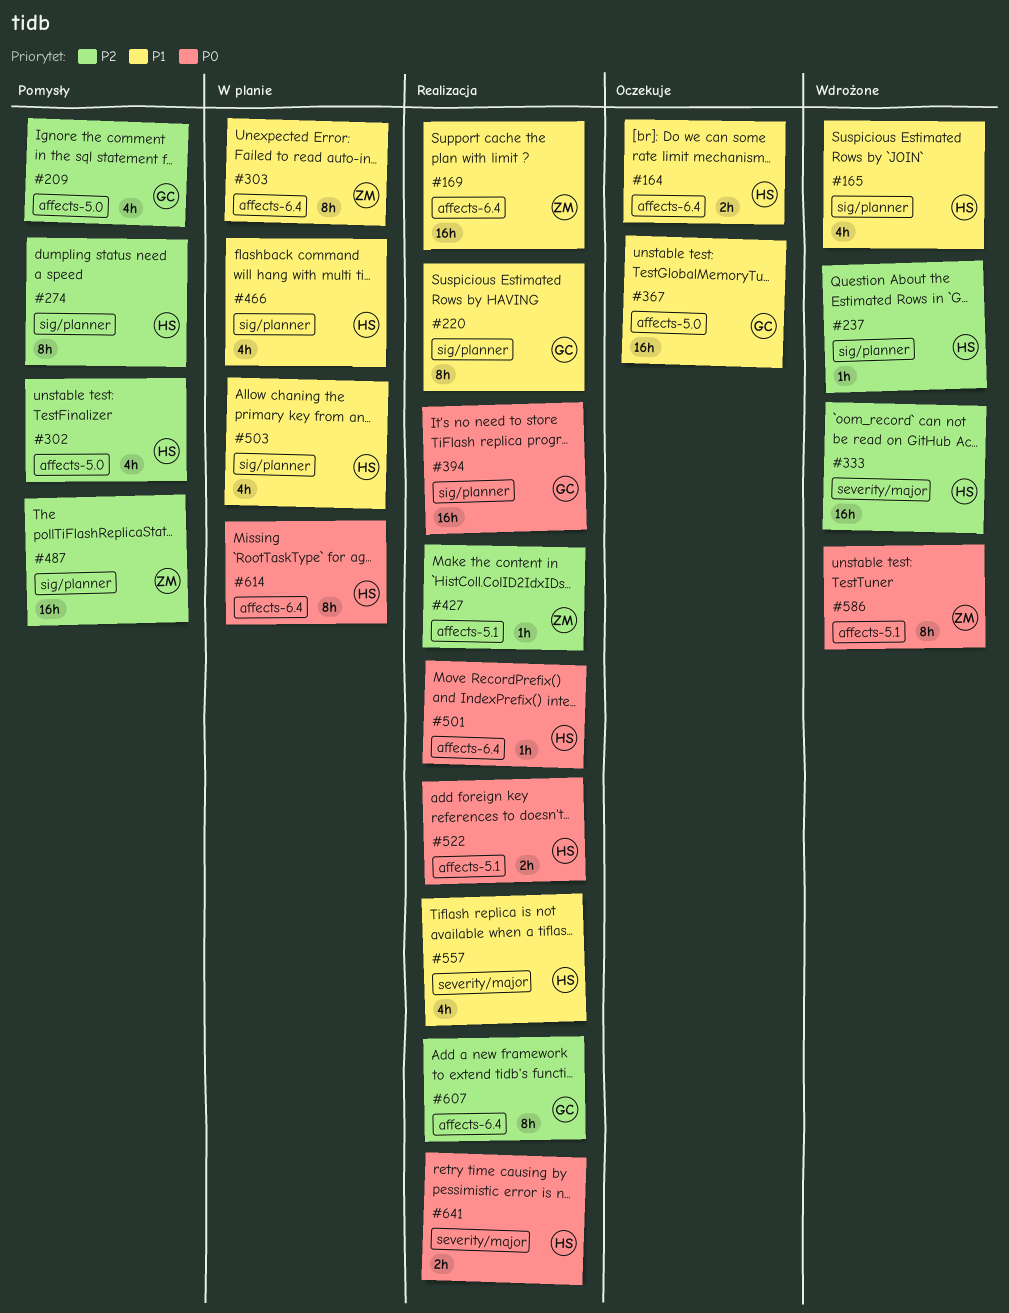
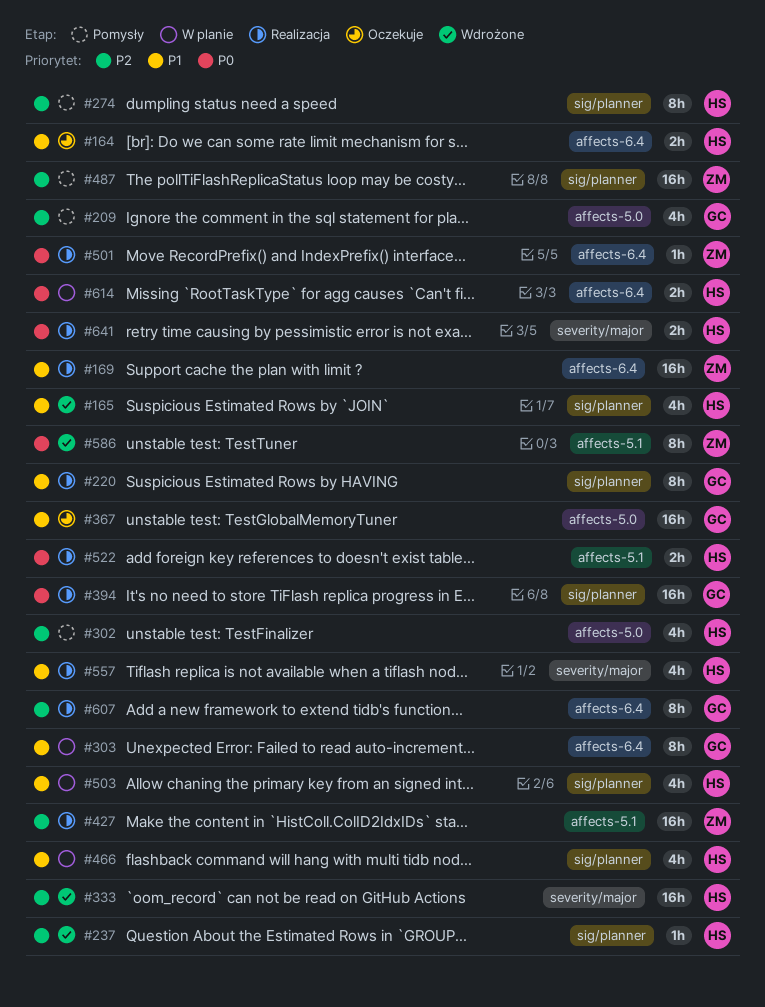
#303, owner: ZM -> GC
#427, estimate: 1h -> 16h
#501, owner: HS -> ZM
#614, estimate: 8h -> 2h

